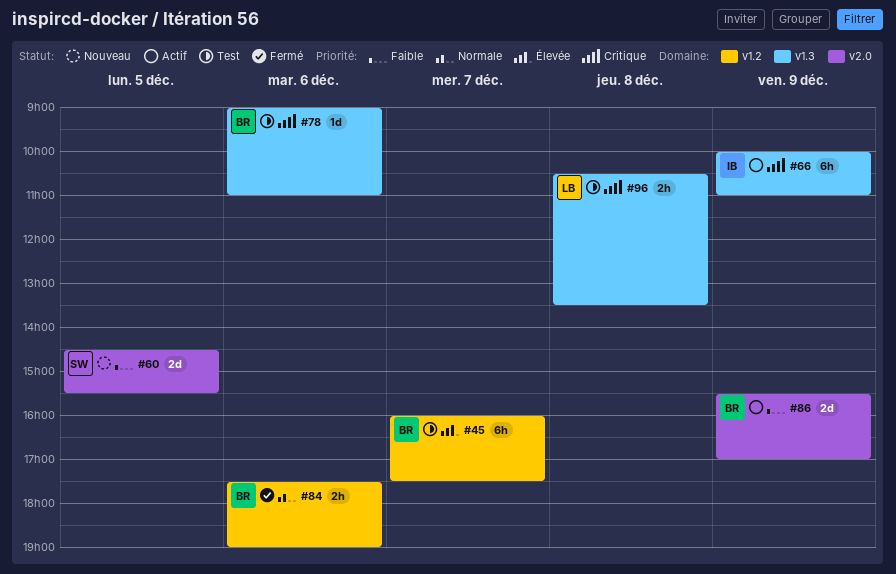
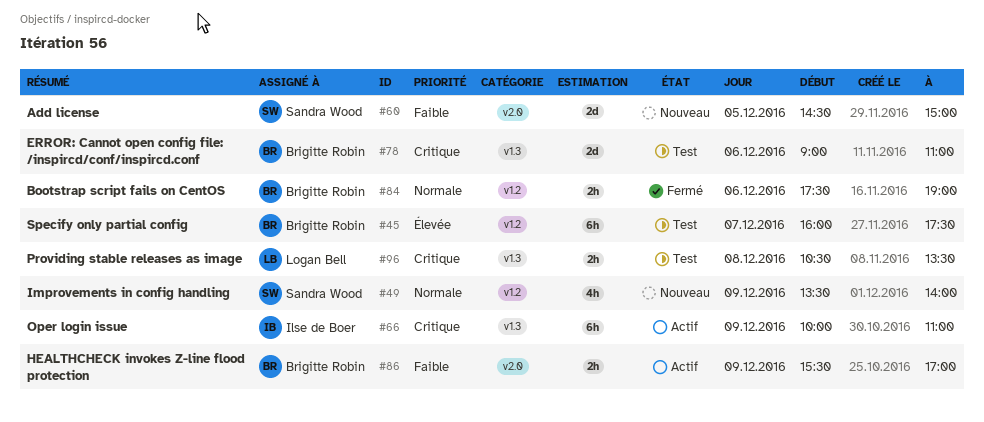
#49: none -> present
#60, ends: 15:30 -> 15:00
#78, estimate: 1d -> 2d
#86, estimate: 2d -> 2h

